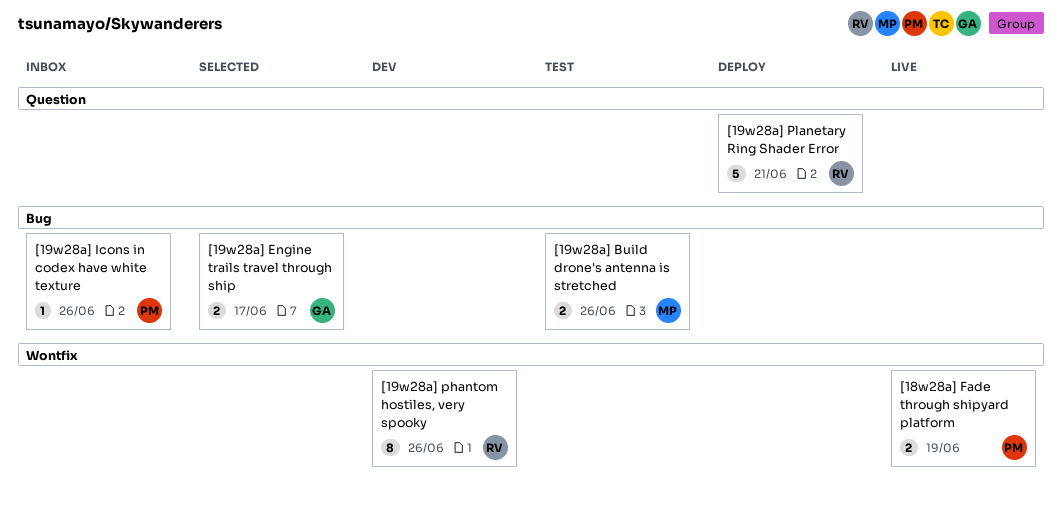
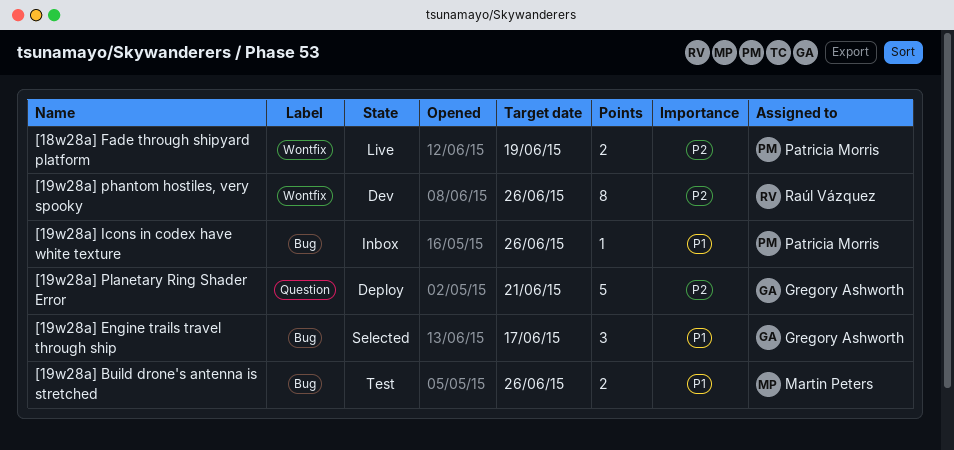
[19w28a] Engine trails travel through ship, estimate: 2 -> 3
[19w28a] Planetary Ring Shader Error, owner: Raúl Vázquez -> Gregory Ashworth

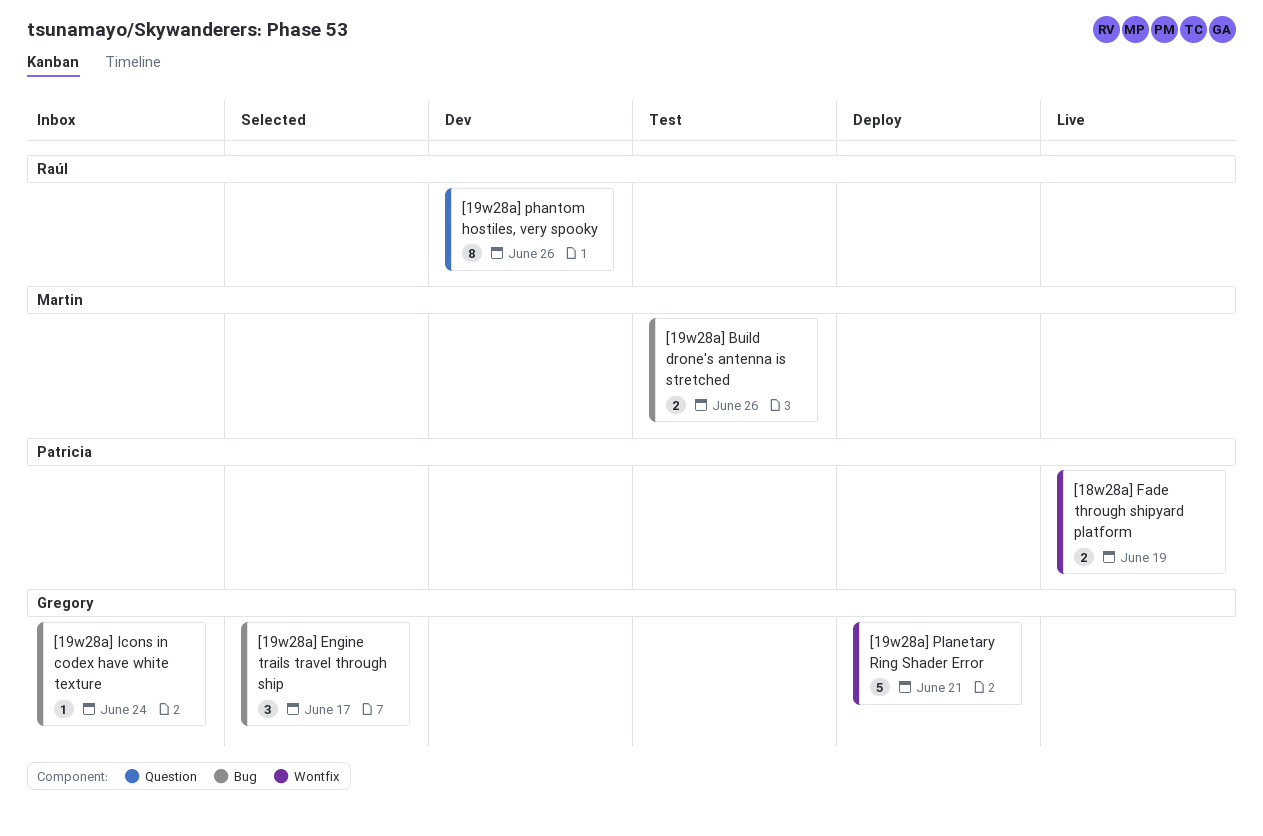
[19w28a] Icons in codex have white texture, owner: Patricia Morris -> Gregory Ashworth
[19w28a] Icons in codex have white texture, due: Jun 26 -> Jun 24
[19w28a] phantom hostiles, very spooky, label: Wontfix -> Question
[19w28a] Planetary Ring Shader Error, label: Question -> Wontfix

